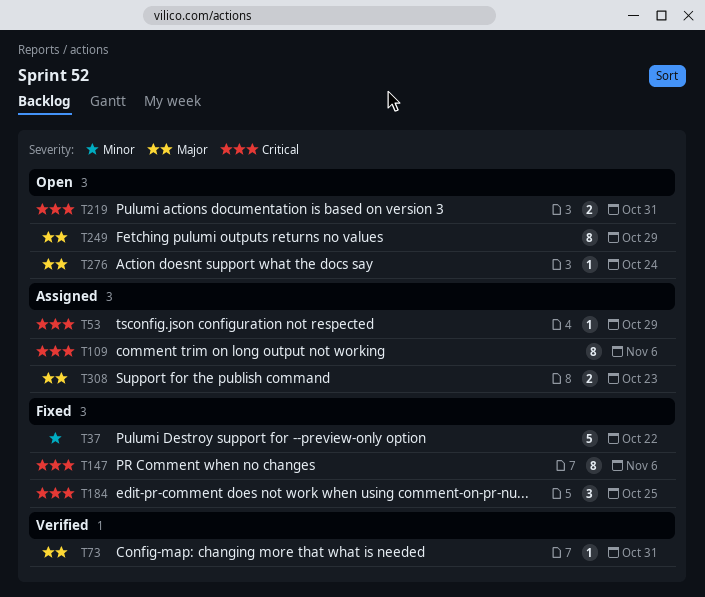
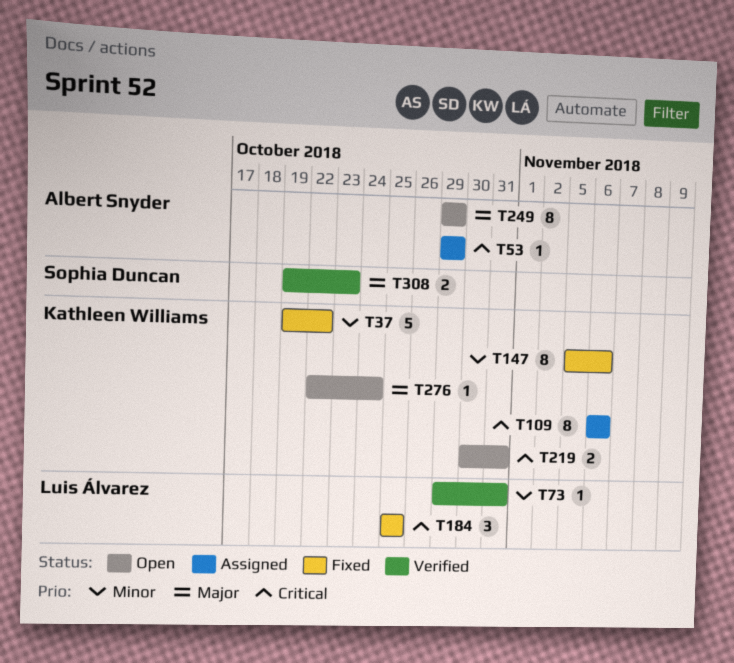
T73, priority: Major -> Minor
T147, priority: Critical -> Minor
T308, status: Assigned -> Verified

